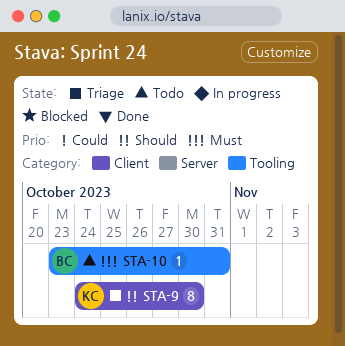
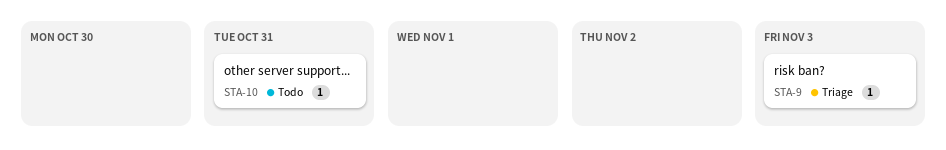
STA-9, estimate: 8 -> 1
STA-9, due: Oct 30 -> Nov 3

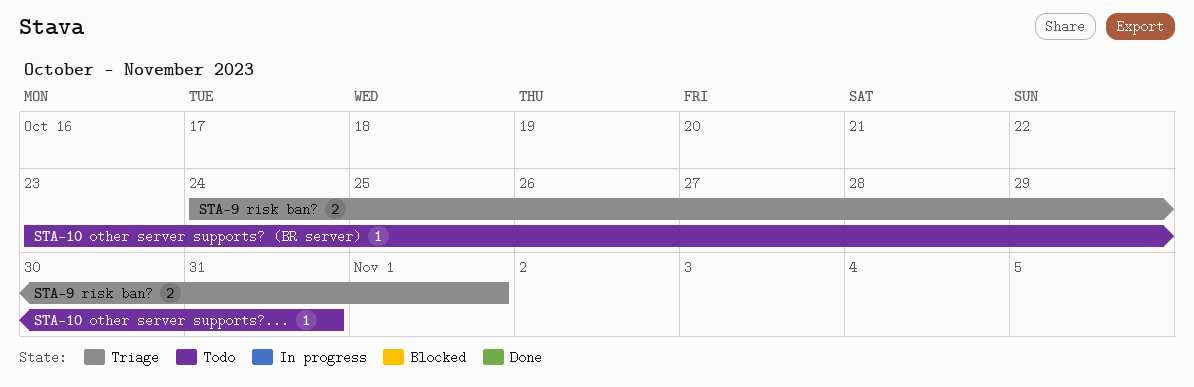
STA-9, estimate: 1 -> 2
STA-9, due: Nov 3 -> Nov 1

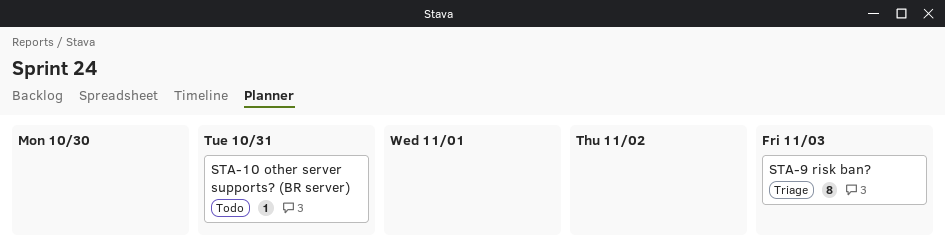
STA-9, estimate: 2 -> 8
STA-9, due: Nov 1 -> Nov 3

